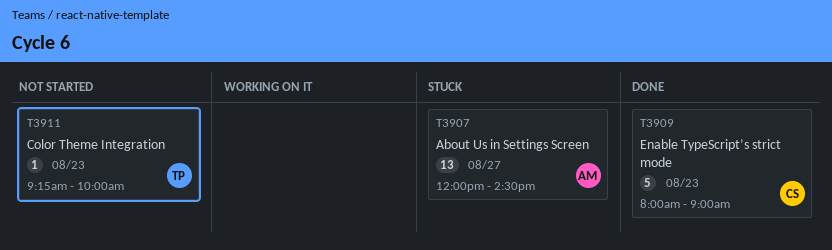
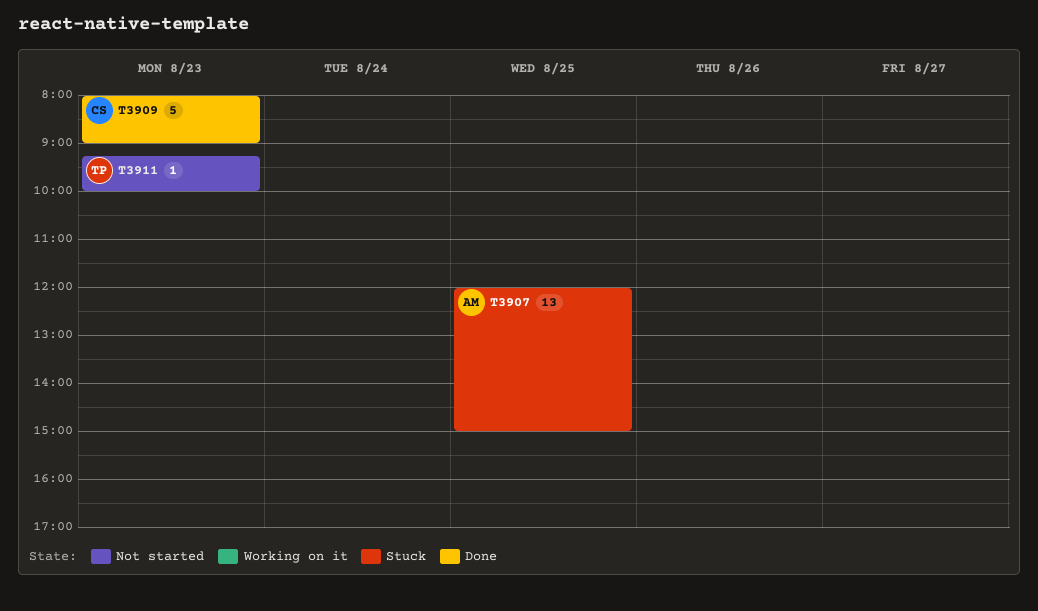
T3907, day: Aug 27 -> Aug 25
T3907, ends: 14:30 -> 15:00

